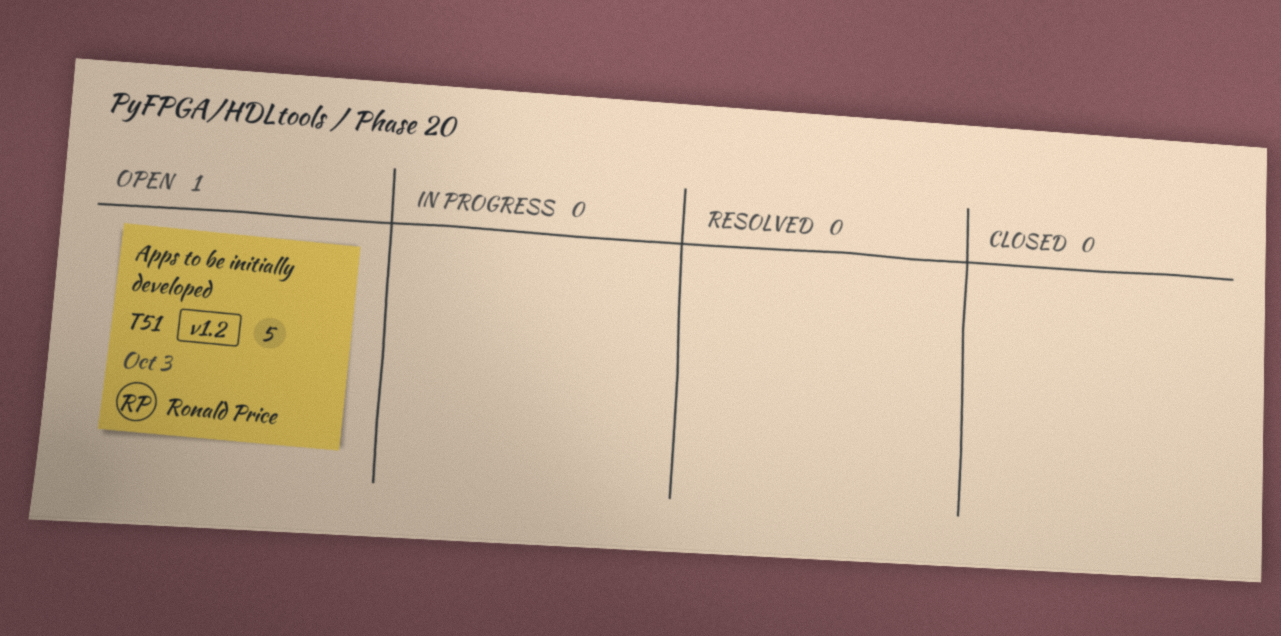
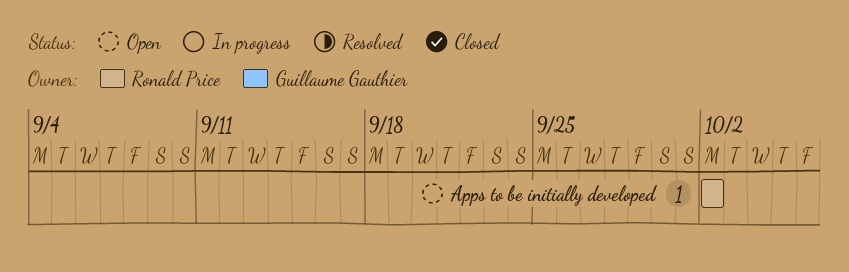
Apps to be initially developed, estimate: 5 -> 1
Apps to be initially developed, due: Oct 3 -> Oct 2

